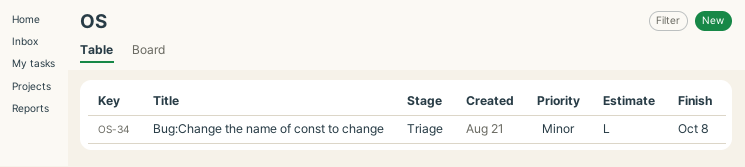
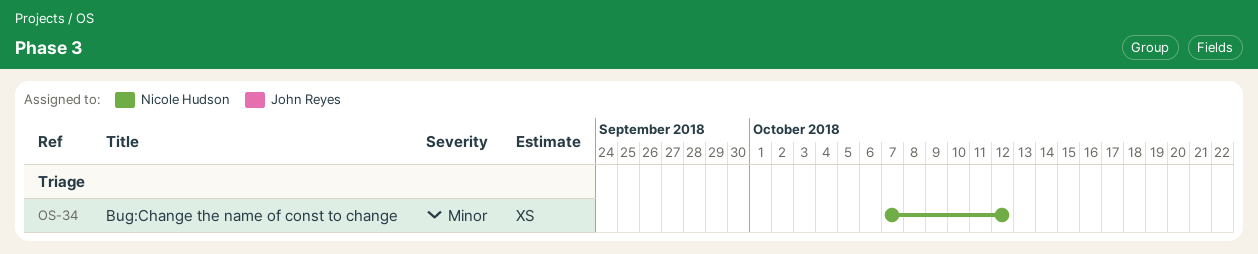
OS-34, estimate: L -> XS
OS-34, due: Oct 8 -> Oct 12

